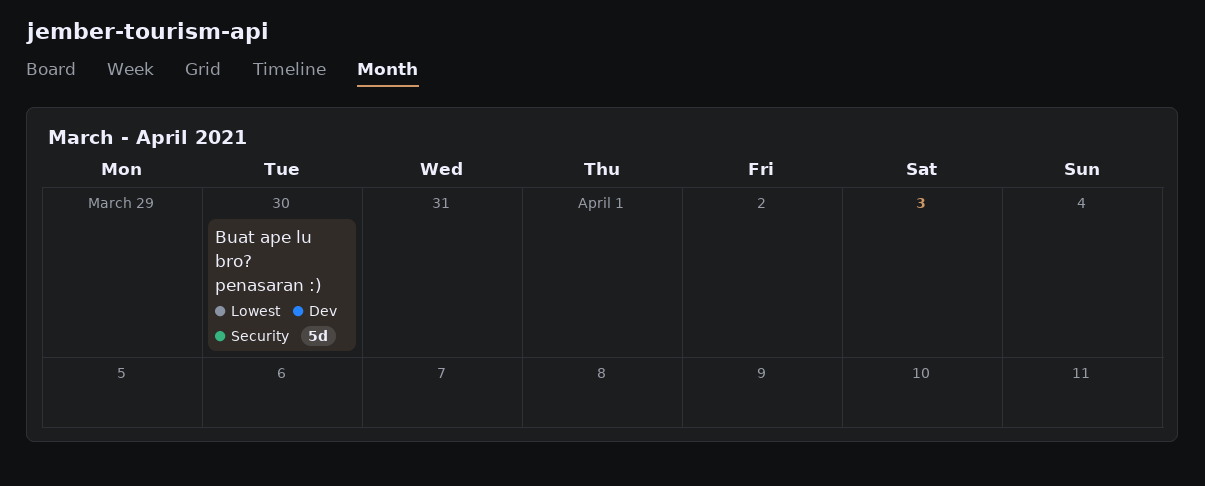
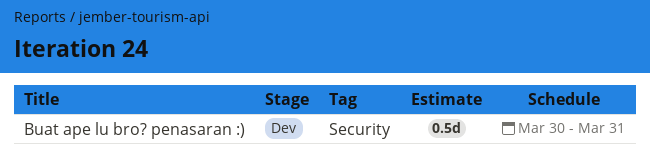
Buat ape lu bro? penasaran :), estimate: 5d -> 0.5d
Buat ape lu bro? penasaran :), due: Mar 30 -> Mar 31

